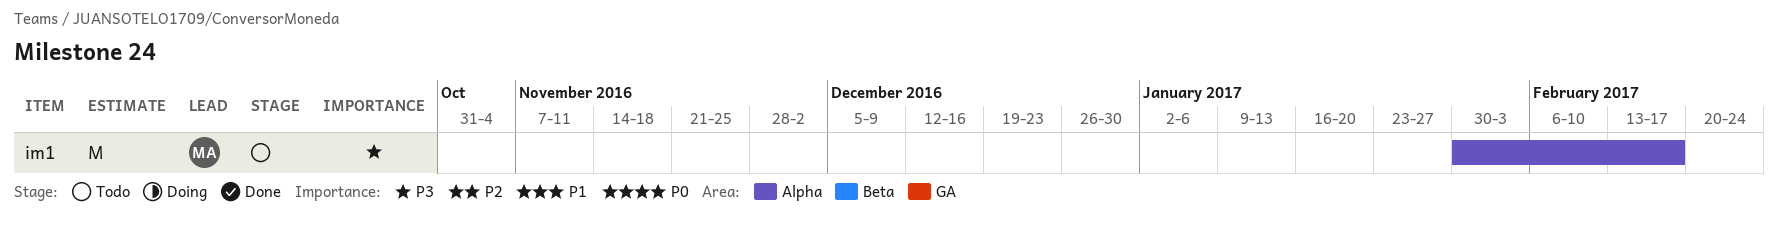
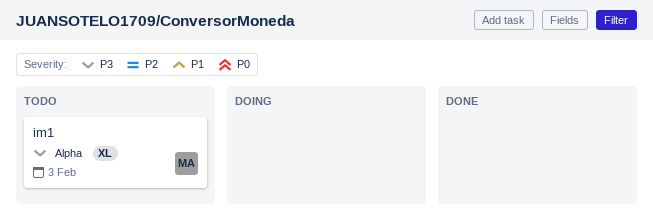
im1, estimate: M -> XL
im1, due: Feb 17 -> Feb 3

